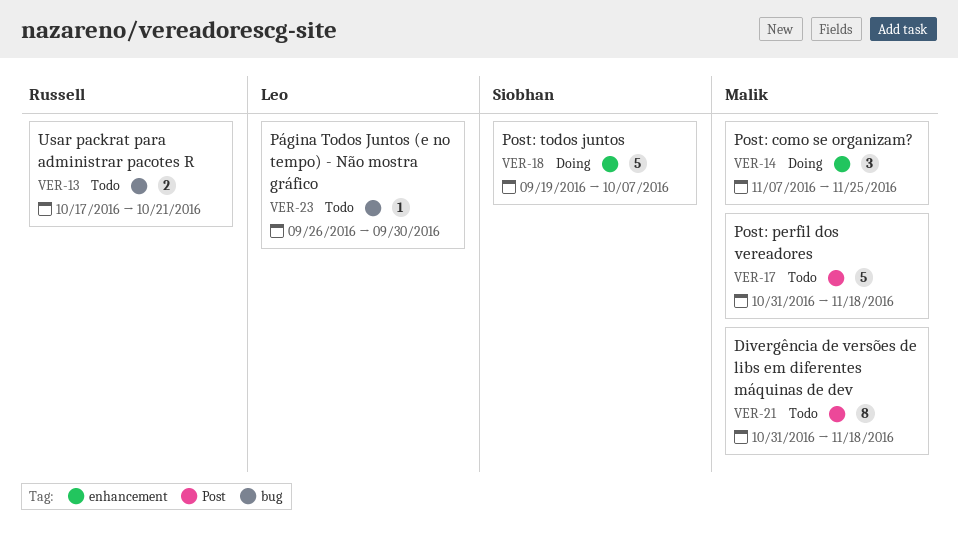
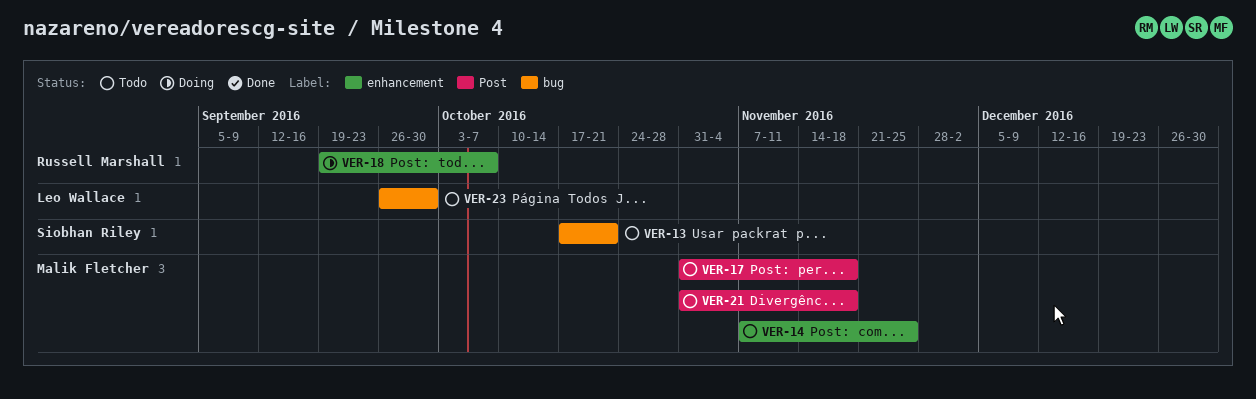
VER-13, owner: Russell Marshall -> Siobhan Riley
VER-14, status: Doing -> Todo
VER-18, owner: Siobhan Riley -> Russell Marshall

